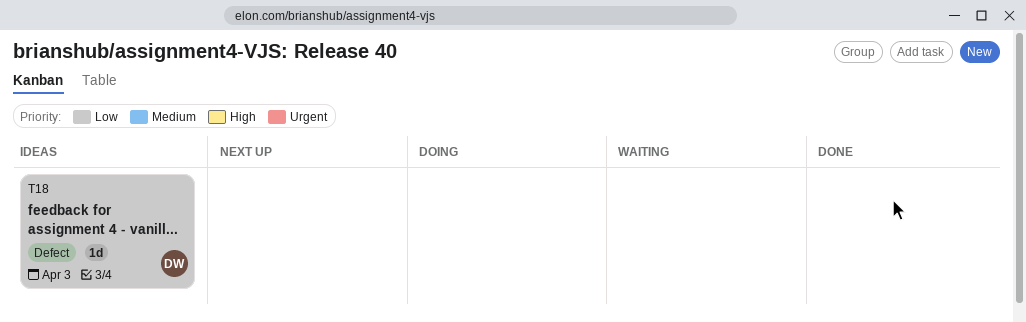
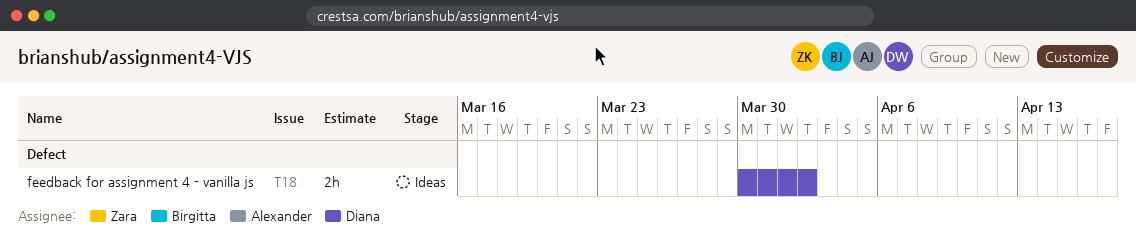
T18, estimate: 1d -> 2h
T18, due: Apr 3 -> Apr 2

